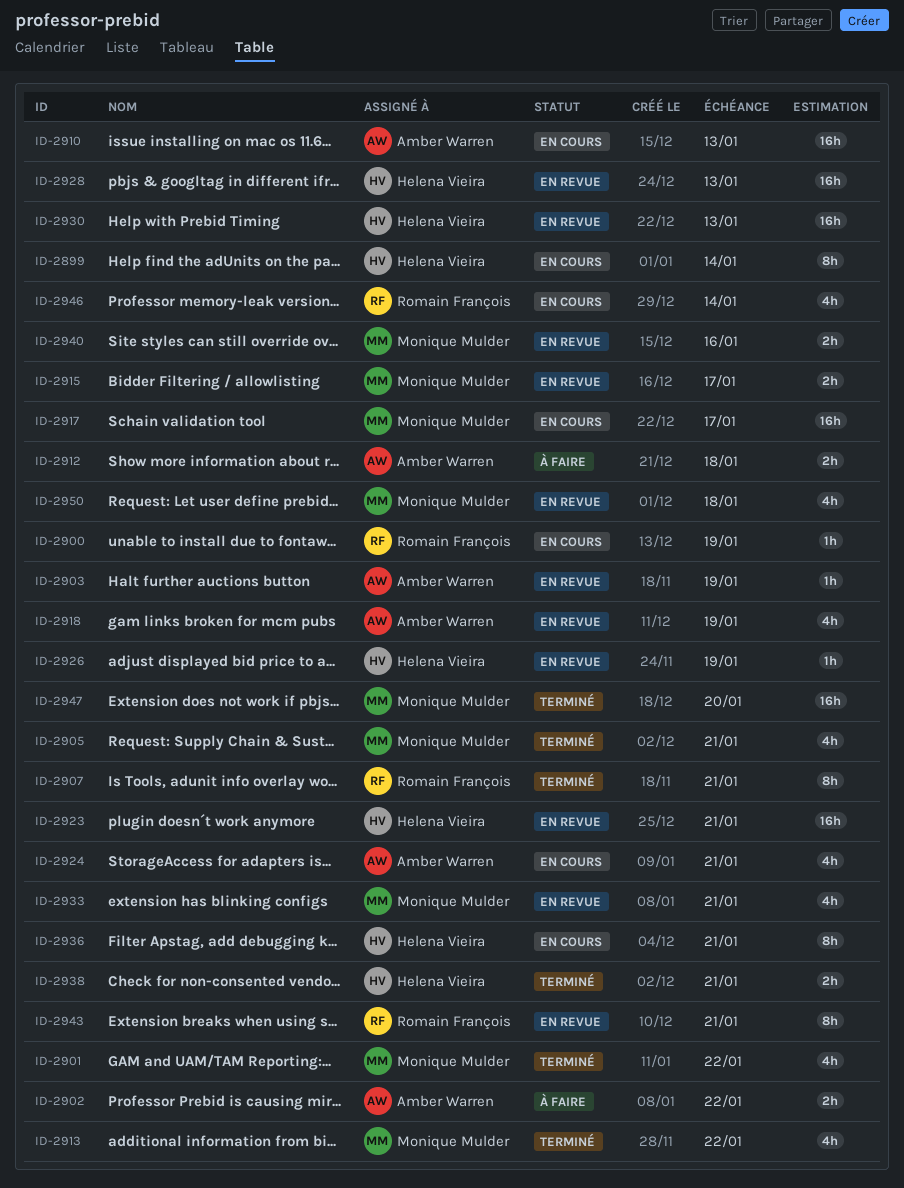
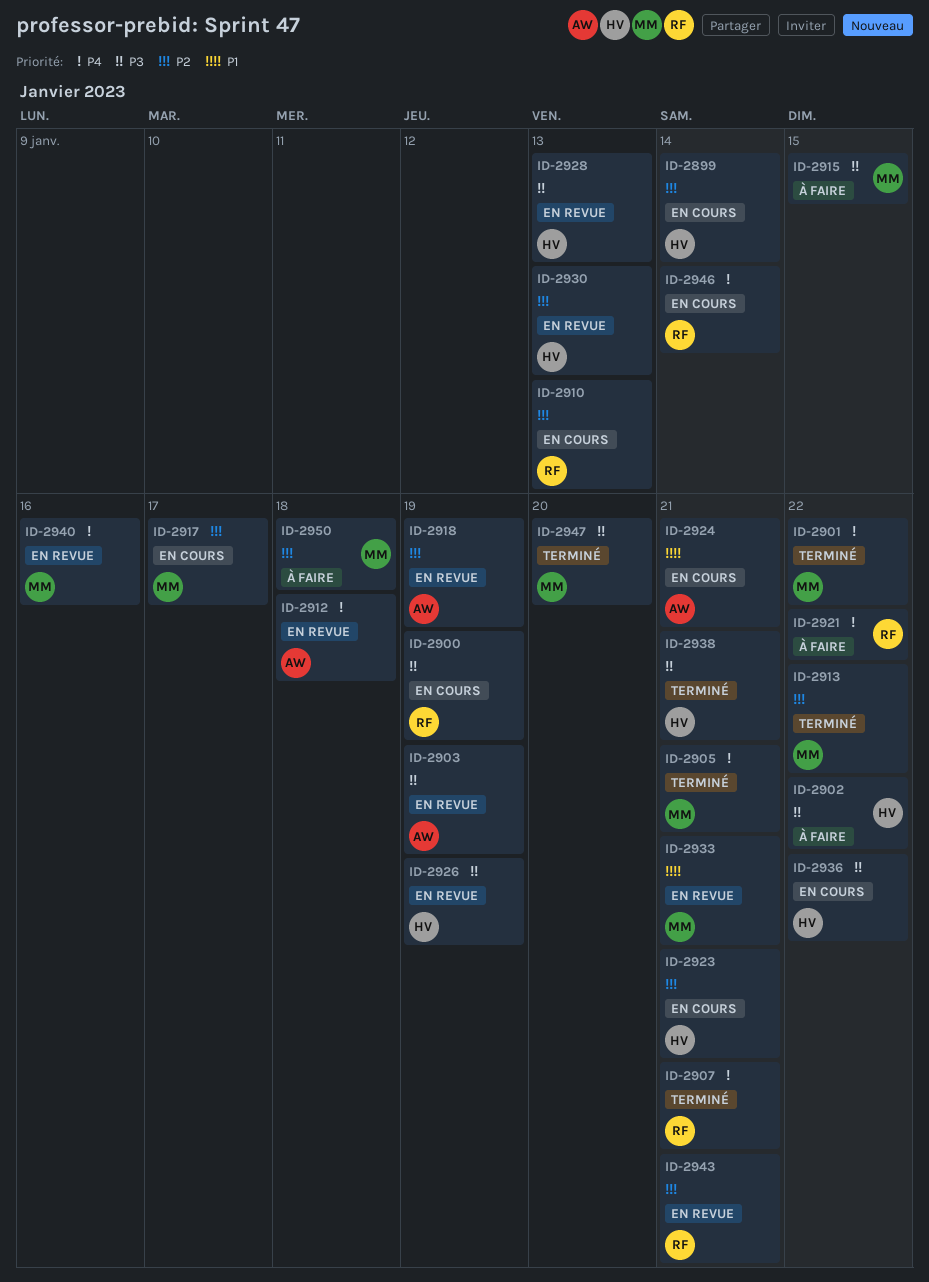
ID-2902, owner: Amber Warren -> Helena Vieira
ID-2910, owner: Amber Warren -> Romain François
ID-2912, status: À faire -> En revue
ID-2915, status: En revue -> À faire
ID-2915, due: Jan 17 -> Jan 15
ID-2921: none -> present
ID-2923, status: En revue -> En cours
ID-2936, due: Jan 21 -> Jan 22
ID-2950, status: En revue -> À faire

